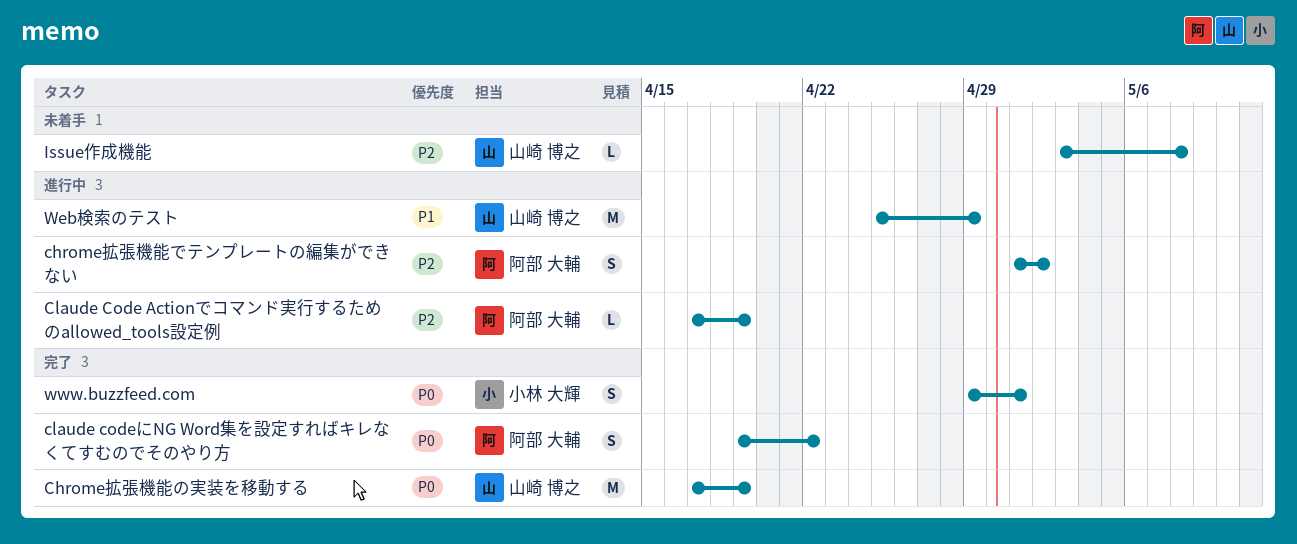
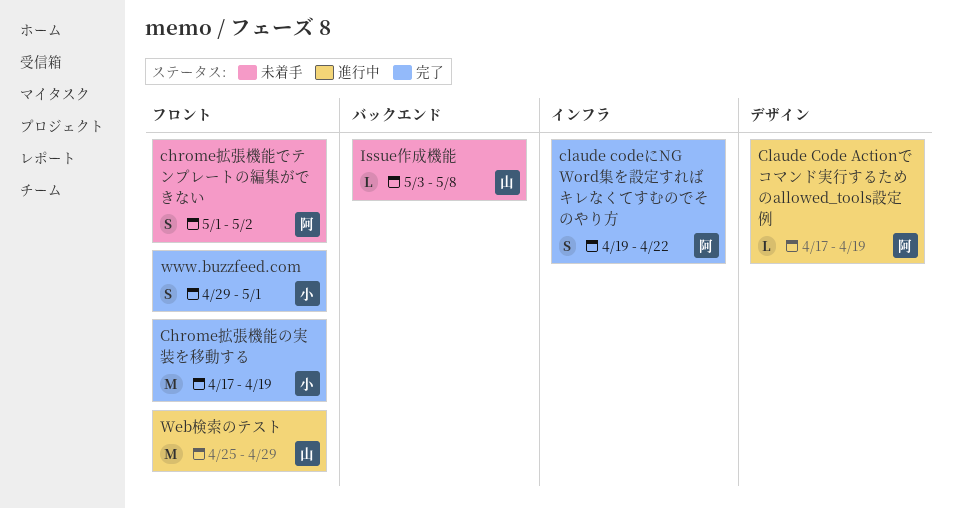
chrome拡張機能でテンプレートの編集ができない, status: 進行中 -> 未着手
Chrome拡張機能の実装を移動する, owner: 山崎 博之 -> 小林 大輝

